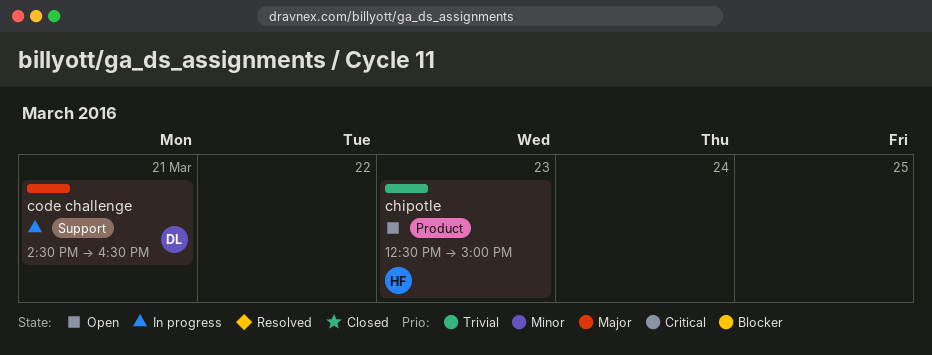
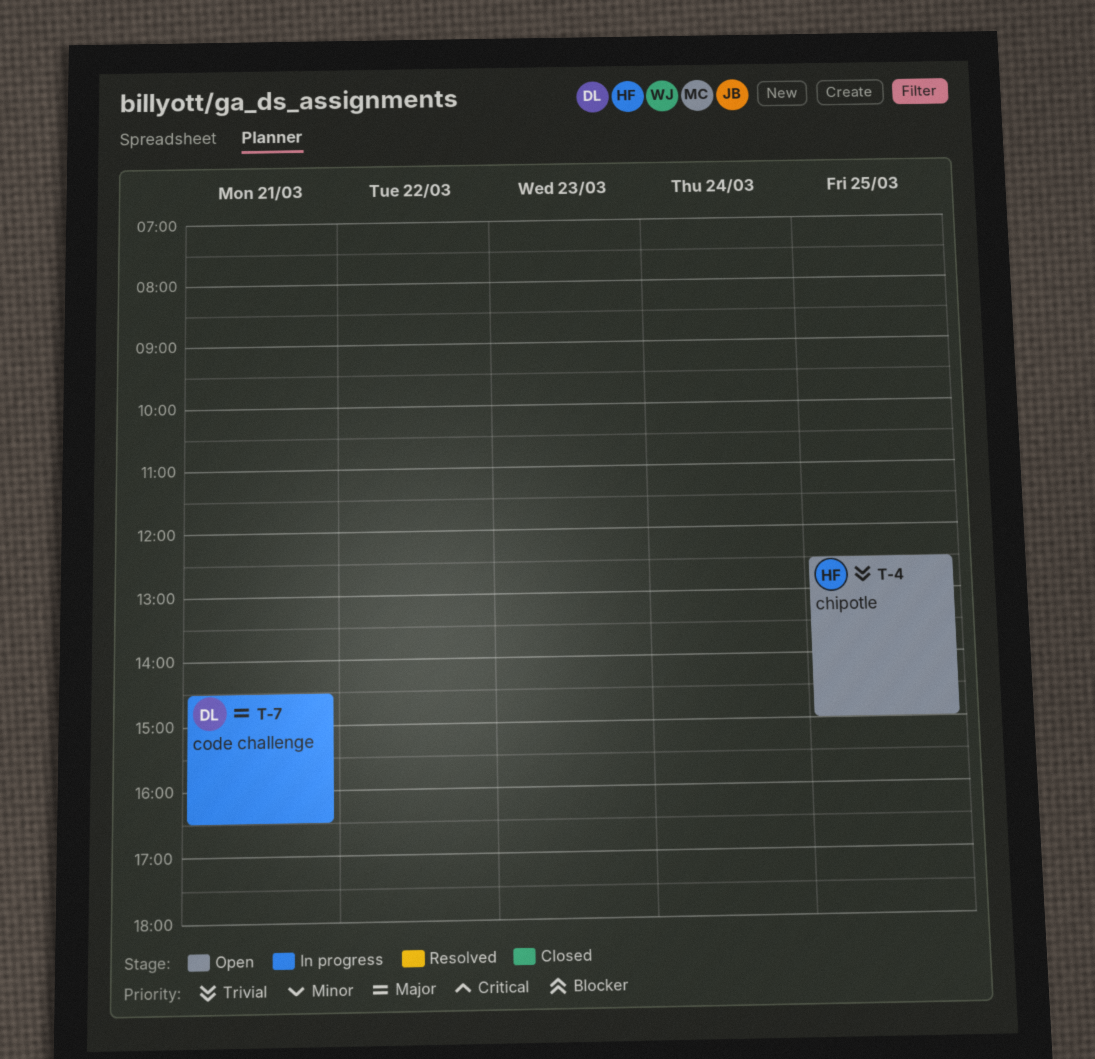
chipotle, day: Mar 23 -> Mar 25

